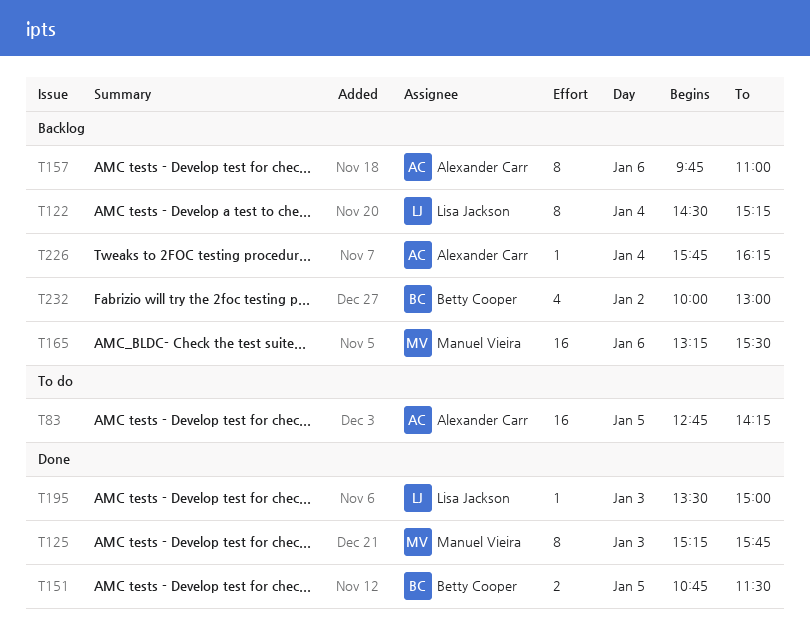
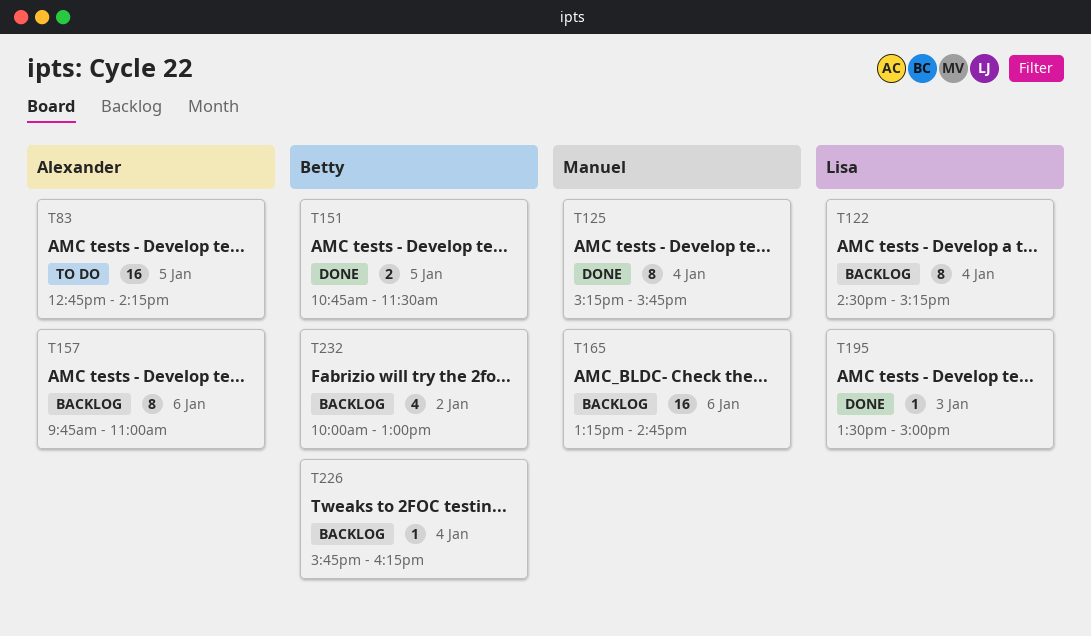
T125, day: Jan 3 -> Jan 4
T165, ends: 15:30 -> 14:45
T226, owner: Alexander Carr -> Betty Cooper

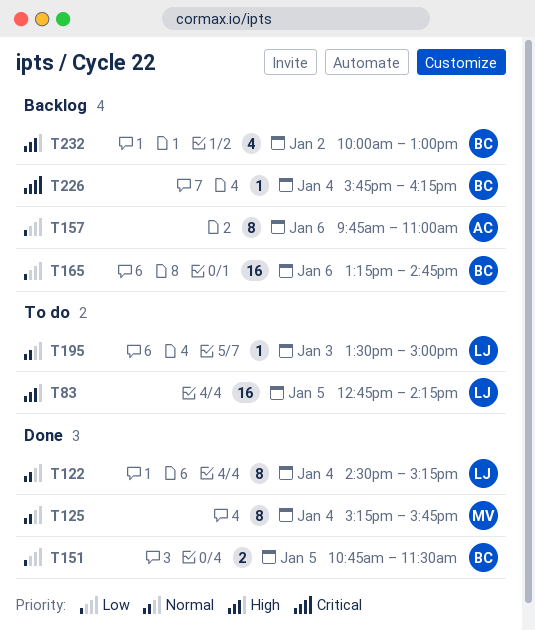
T83, owner: Alexander -> Lisa
T122, status: Backlog -> Done
T165, owner: Manuel -> Betty
T195, status: Done -> To do

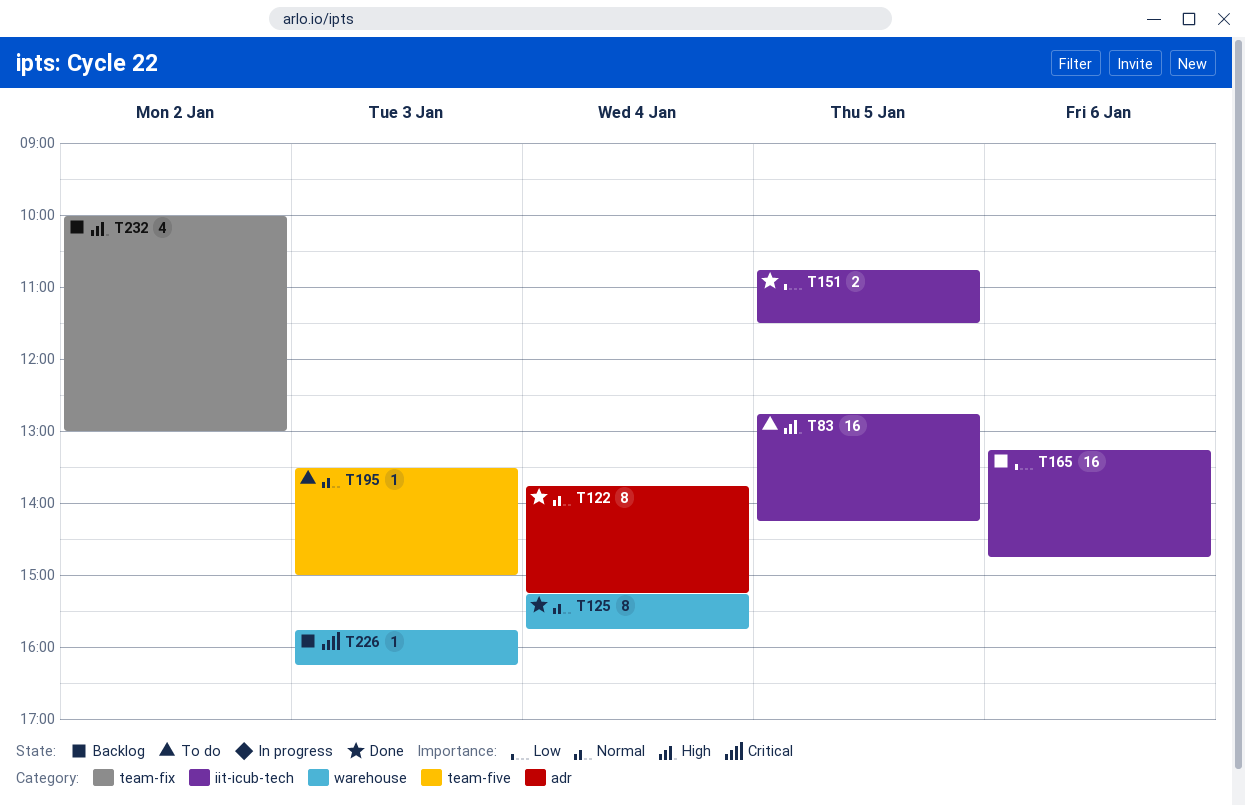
T122, begins: 14:30 -> 13:45
T157: present -> none
T226, day: Jan 4 -> Jan 3

